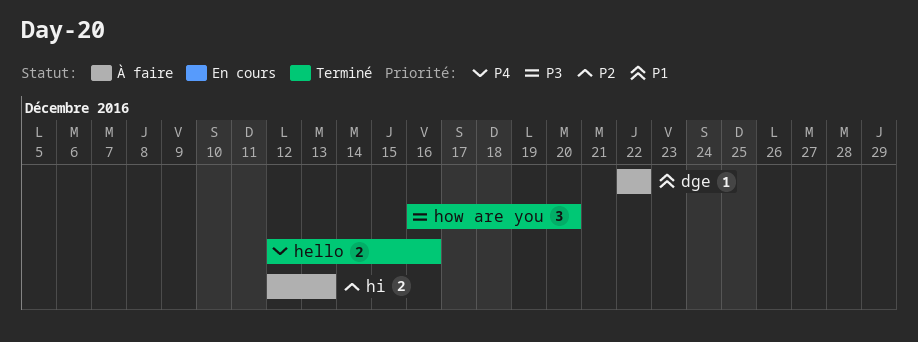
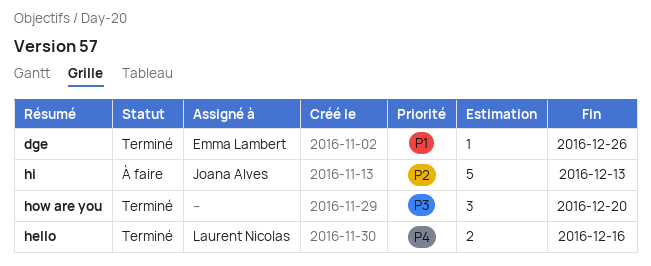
dge, status: À faire -> Terminé
dge, due: Dec 22 -> Dec 26
hi, estimate: 2 -> 5

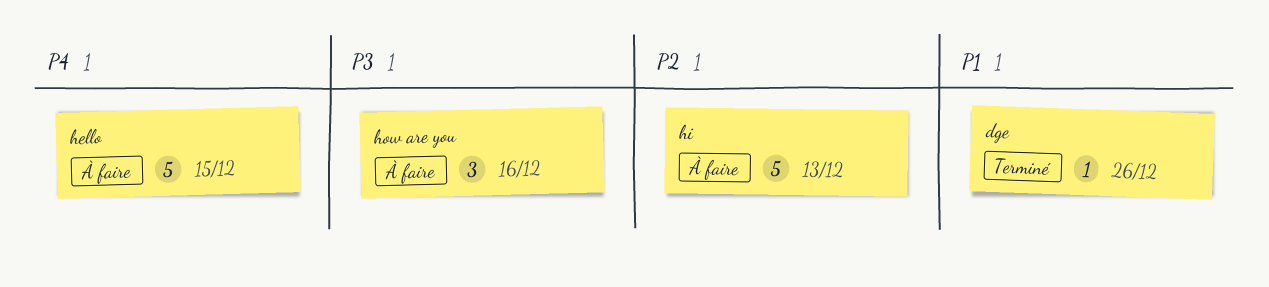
hello, status: Terminé -> À faire
hello, estimate: 2 -> 5
hello, due: Dec 16 -> Dec 15
how are you, status: Terminé -> À faire
how are you, due: Dec 20 -> Dec 16

